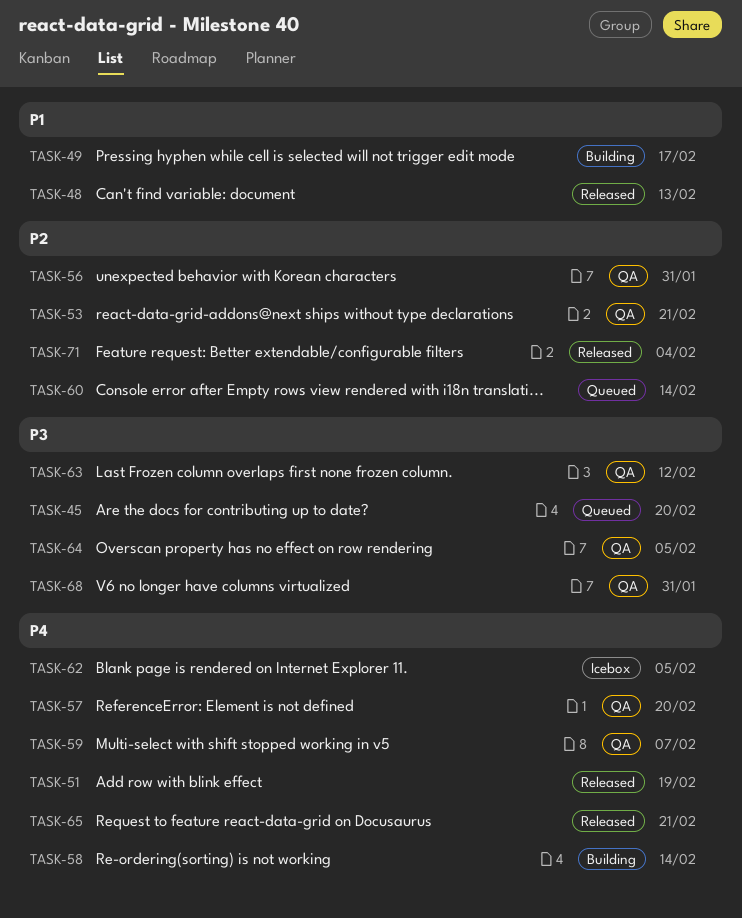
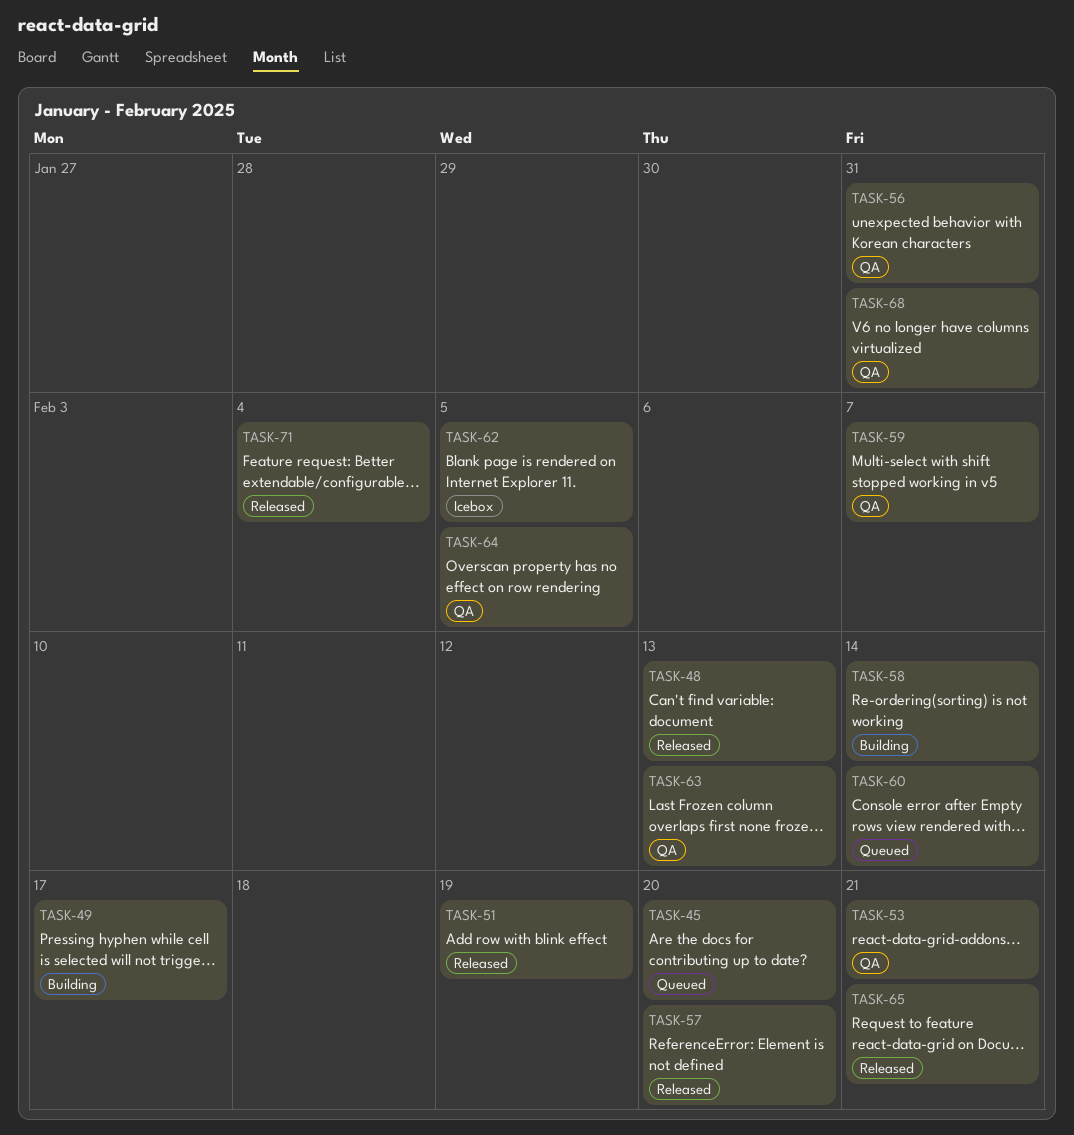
TASK-57, status: QA -> Released
TASK-63, due: Feb 12 -> Feb 13

